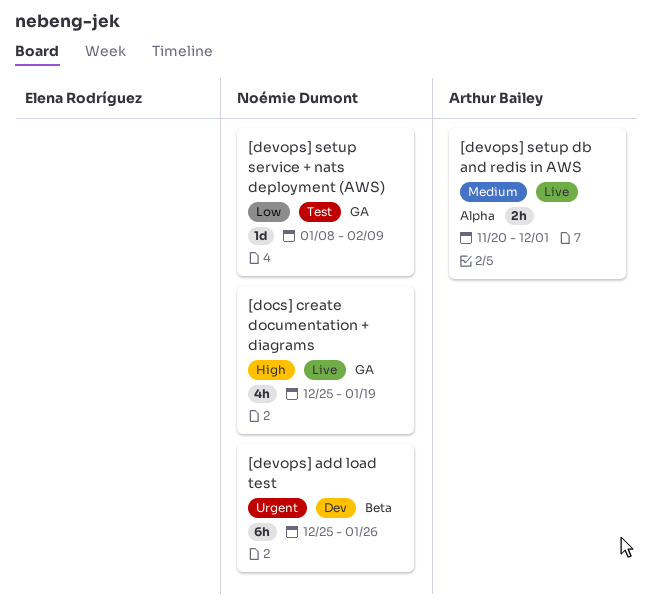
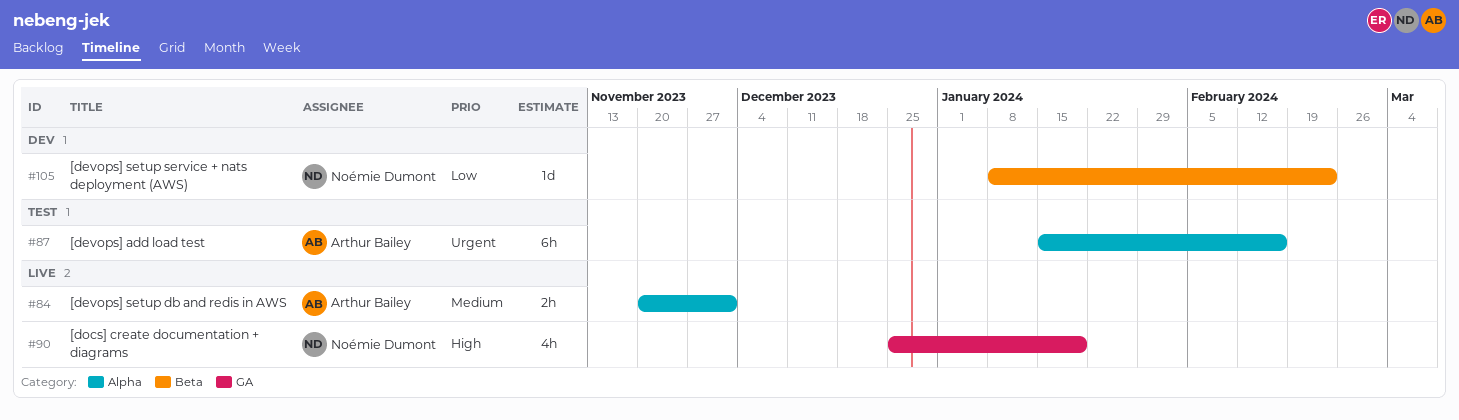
[devops] add load test, status: Dev -> Test
[devops] add load test, owner: Noémie Dumont -> Arthur Bailey
[devops] add load test, label: Beta -> Alpha
[devops] add load test, start: Dec 25 -> Jan 15
[devops] add load test, due: Jan 26 -> Feb 16
[devops] setup service + nats deployment (AWS), status: Test -> Dev
[devops] setup service + nats deployment (AWS), label: GA -> Beta
[devops] setup service + nats deployment (AWS), due: Feb 9 -> Feb 23

